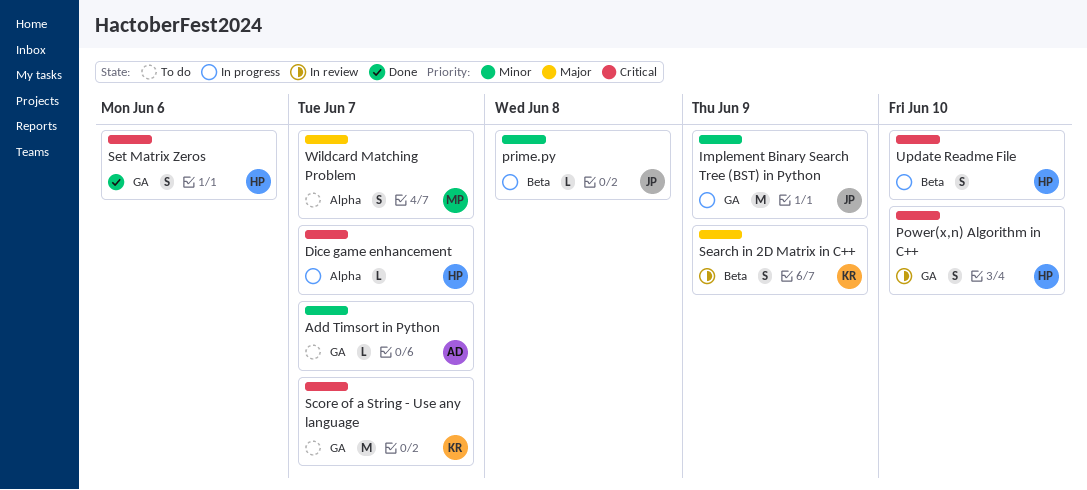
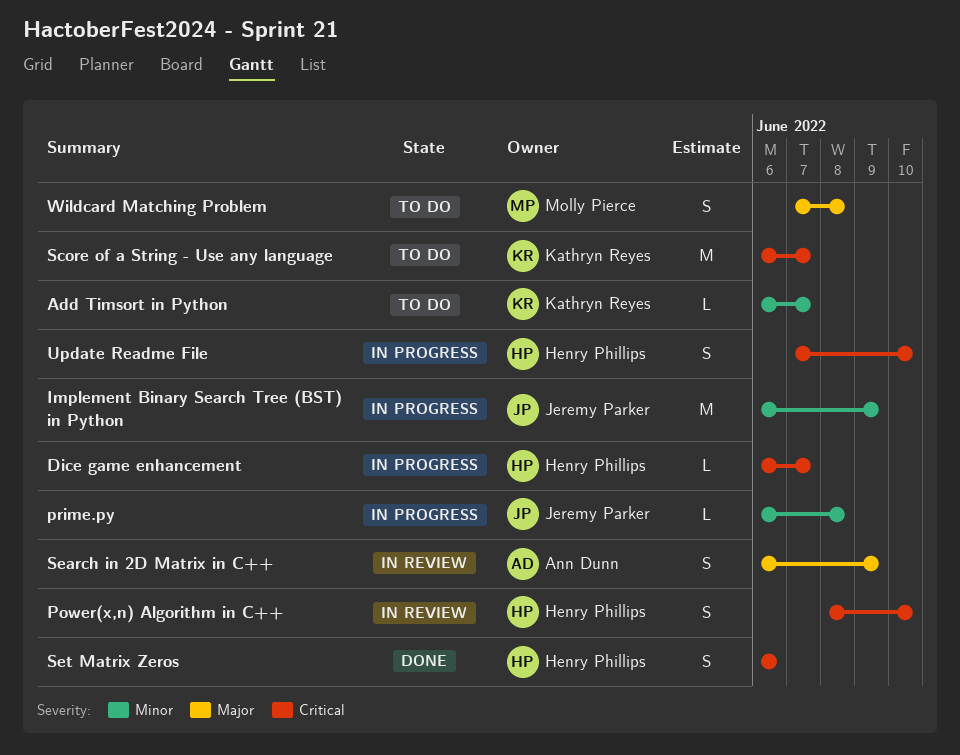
Add Timsort in Python, owner: Ann Dunn -> Kathryn Reyes
Search in 2D Matrix in C++, owner: Kathryn Reyes -> Ann Dunn
Wildcard Matching Problem, due: Jun 7 -> Jun 8

